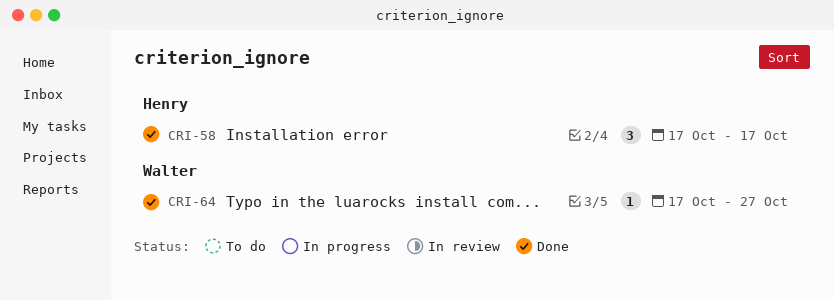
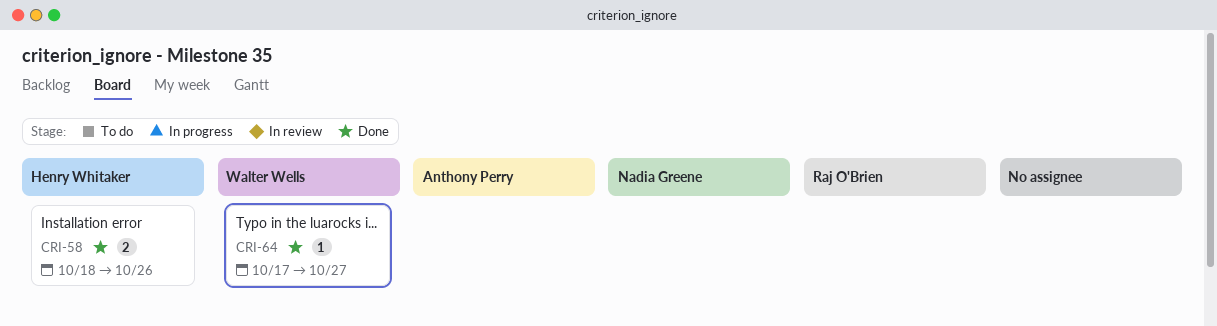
CRI-58, estimate: 3 -> 2
CRI-58, start: Oct 17 -> Oct 18
CRI-58, due: Oct 17 -> Oct 26

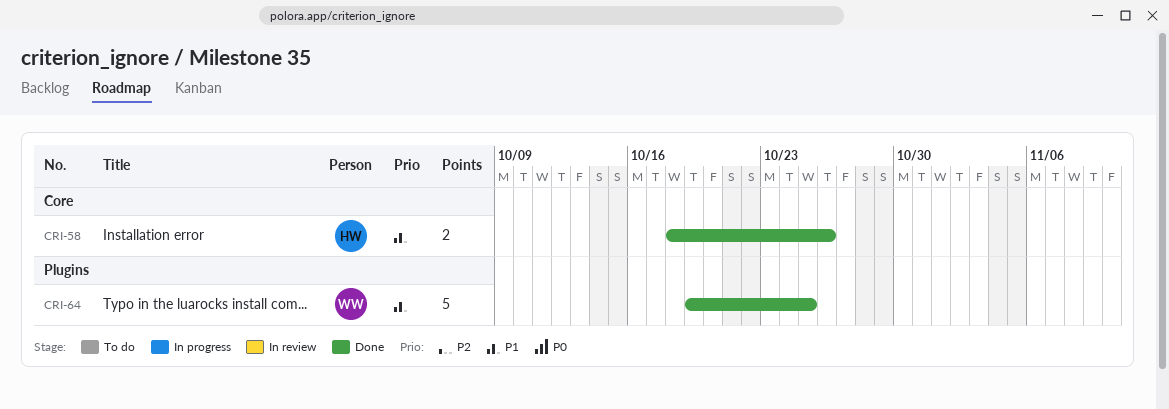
CRI-64, estimate: 1 -> 5
CRI-64, start: Oct 17 -> Oct 19
CRI-64, due: Oct 27 -> Oct 25

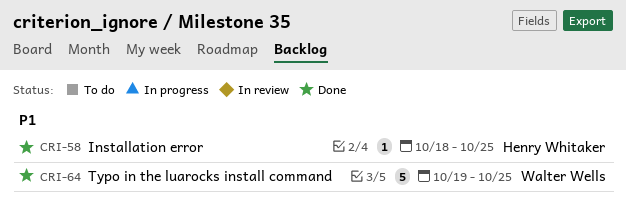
CRI-58, estimate: 2 -> 1
CRI-58, due: Oct 26 -> Oct 25

